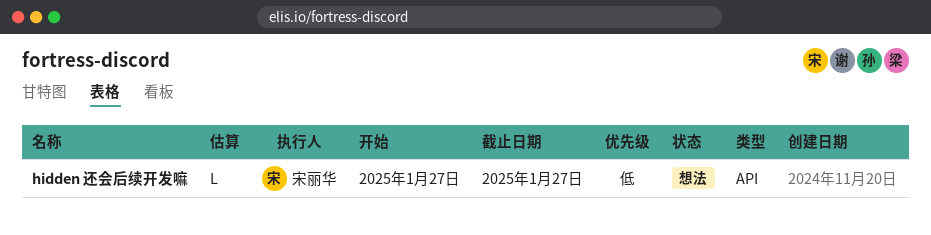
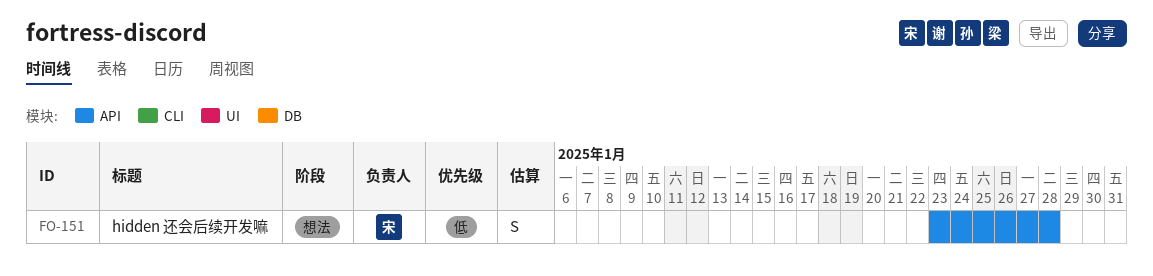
hidden 还会后续开发嘛, estimate: L -> S
hidden 还会后续开发嘛, start: Jan 27 -> Jan 23
hidden 还会后续开发嘛, due: Jan 27 -> Jan 28

